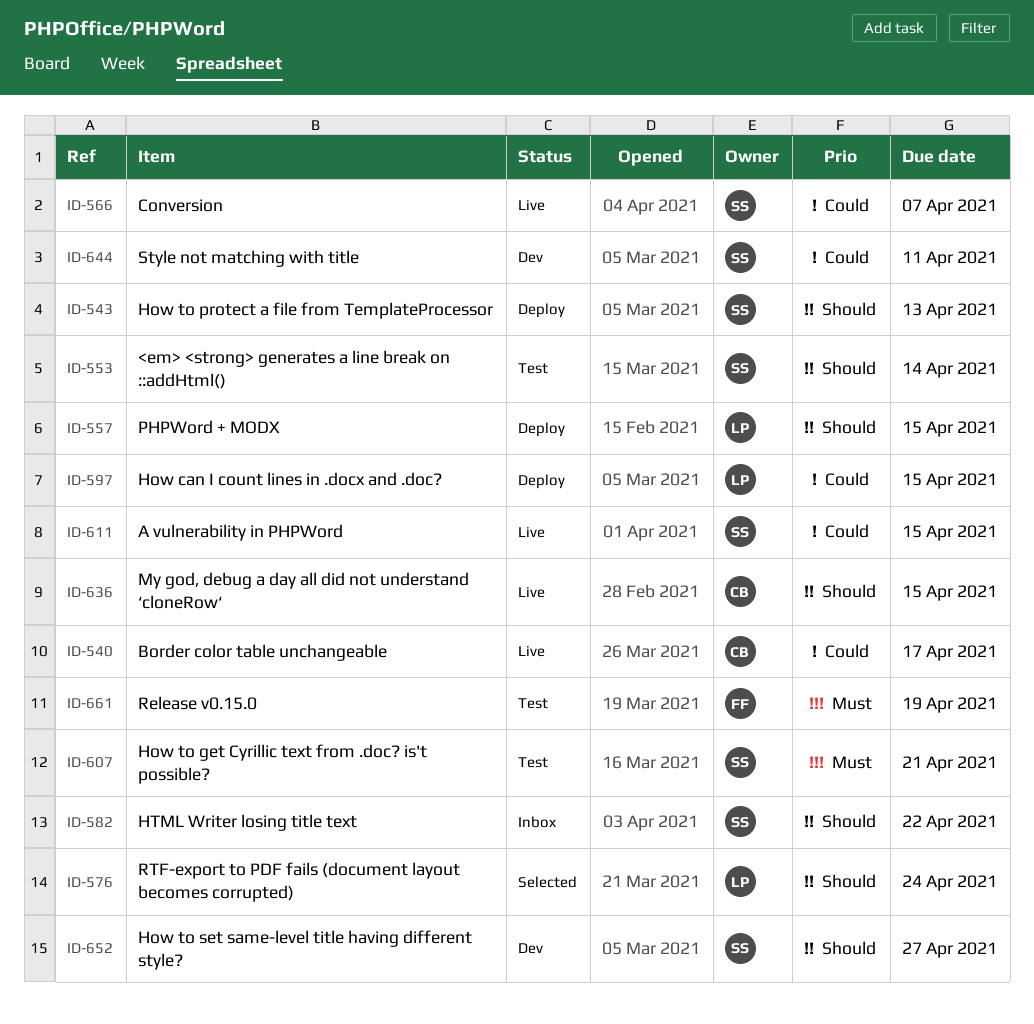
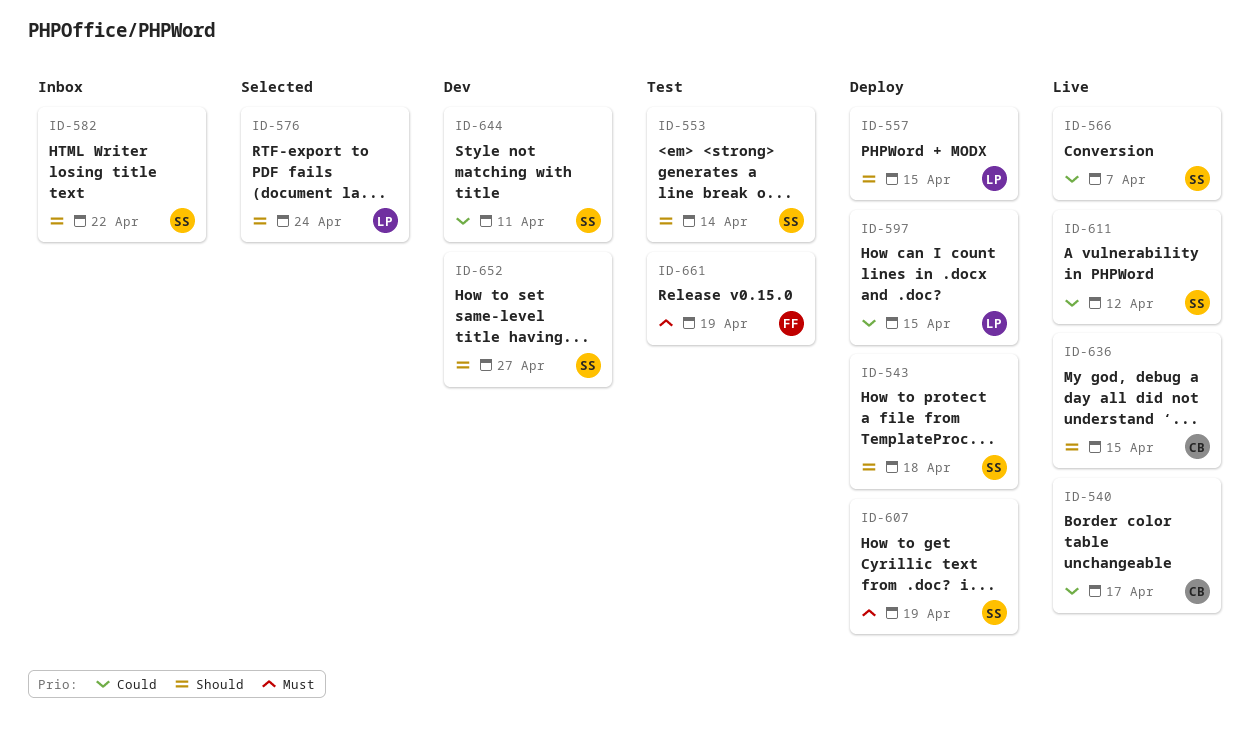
ID-543, due: Apr 13 -> Apr 18
ID-607, status: Test -> Deploy
ID-607, due: Apr 21 -> Apr 19
ID-611, due: Apr 15 -> Apr 12

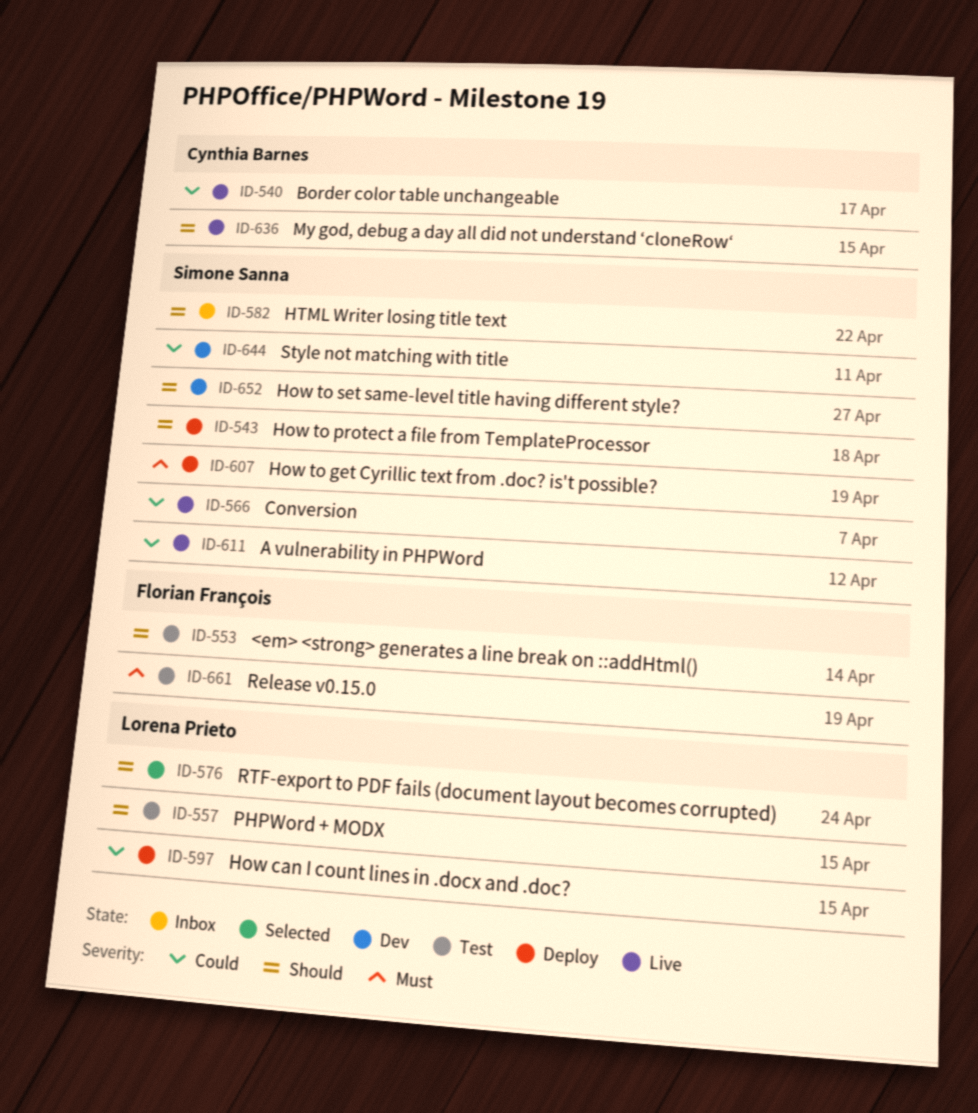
ID-553, owner: Simone Sanna -> Florian François
ID-557, status: Deploy -> Test

